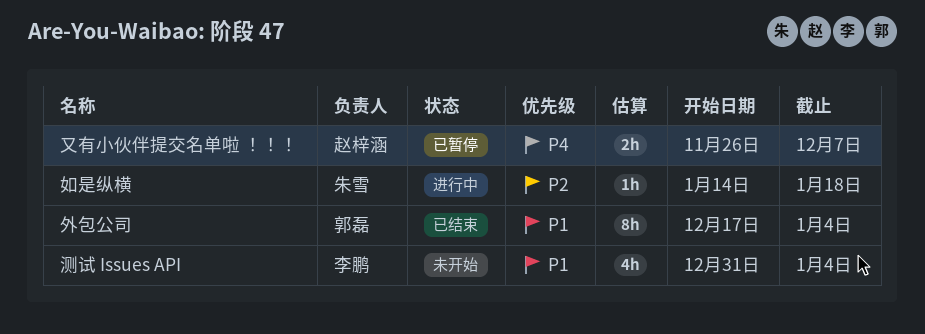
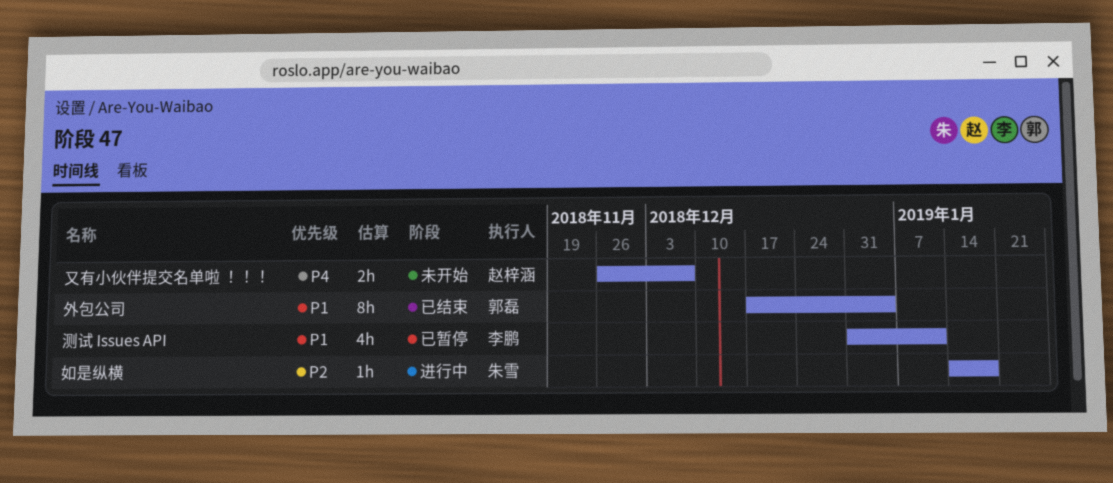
又有小伙伴提交名单啦 ！！！, status: 已暂停 -> 未开始
测试 Issues API, status: 未开始 -> 已暂停
测试 Issues API, due: Jan 4 -> Jan 11

